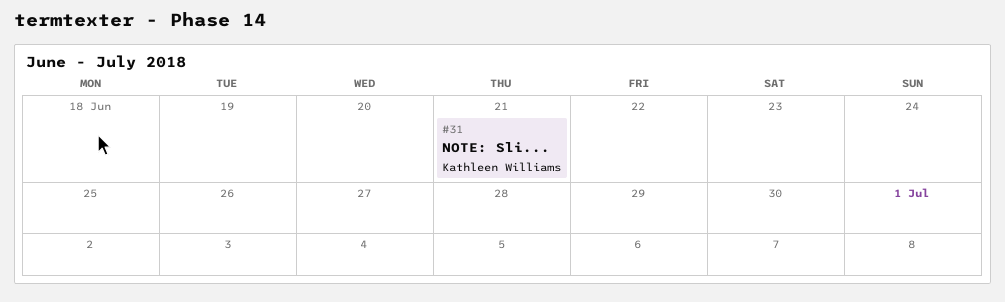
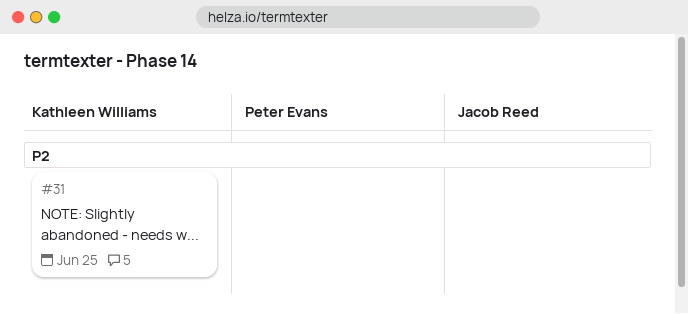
#31, due: Jun 21 -> Jun 25

